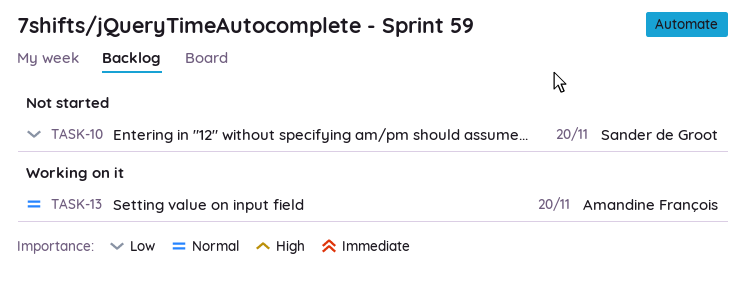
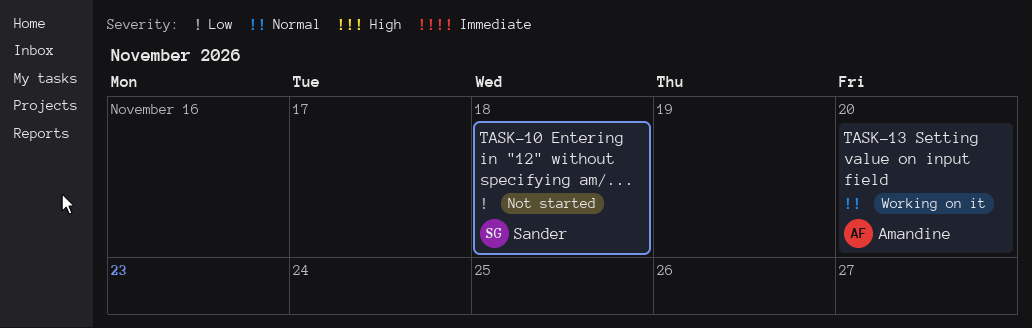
TASK-10, due: Nov 20 -> Nov 18

